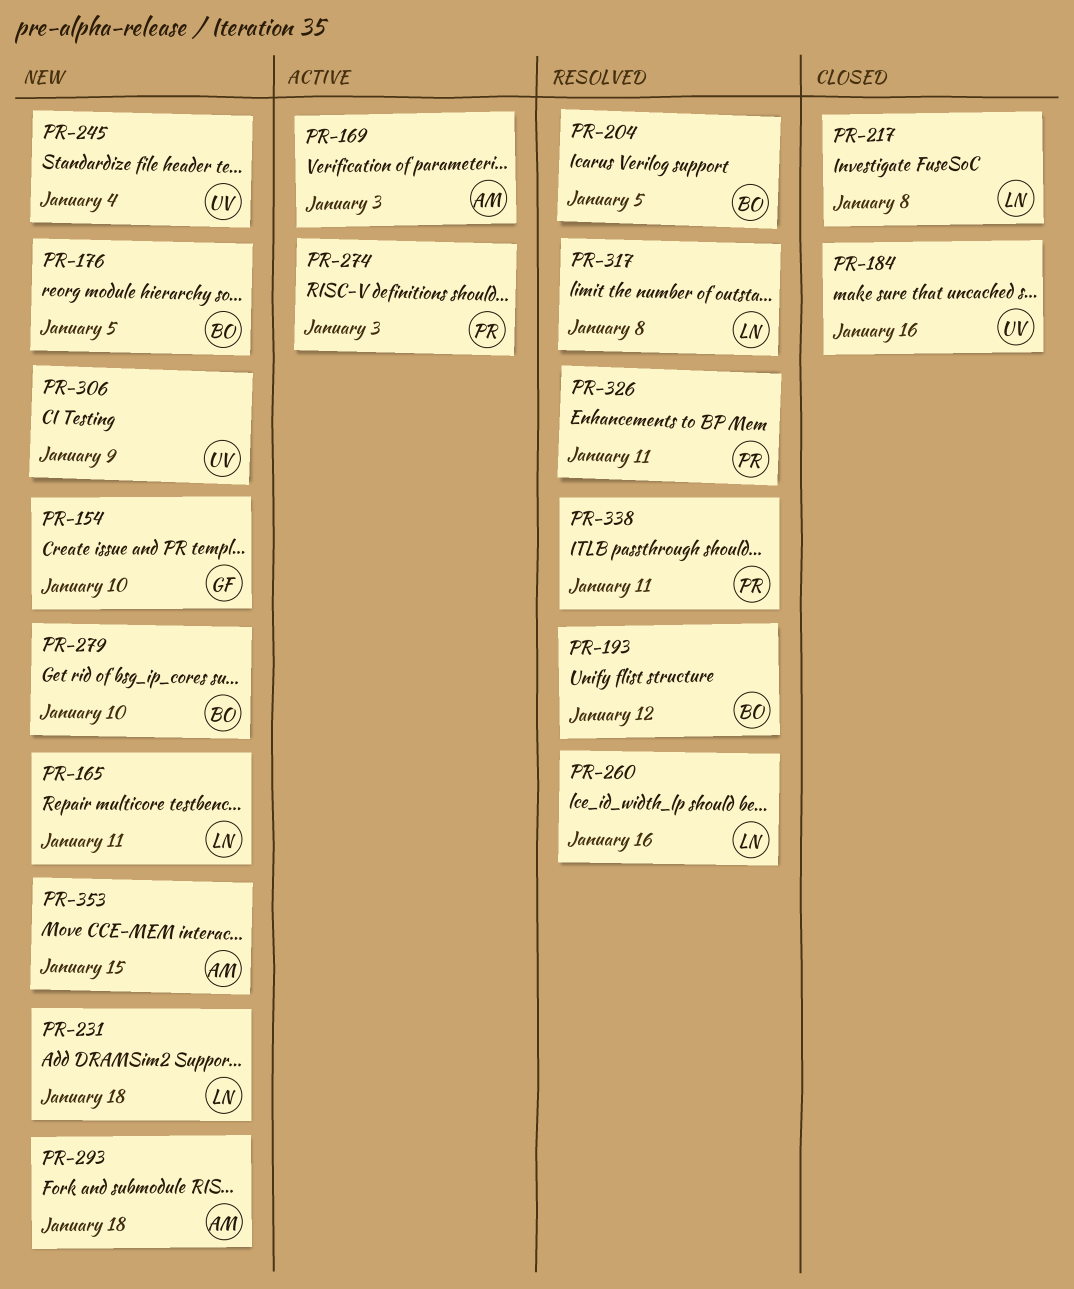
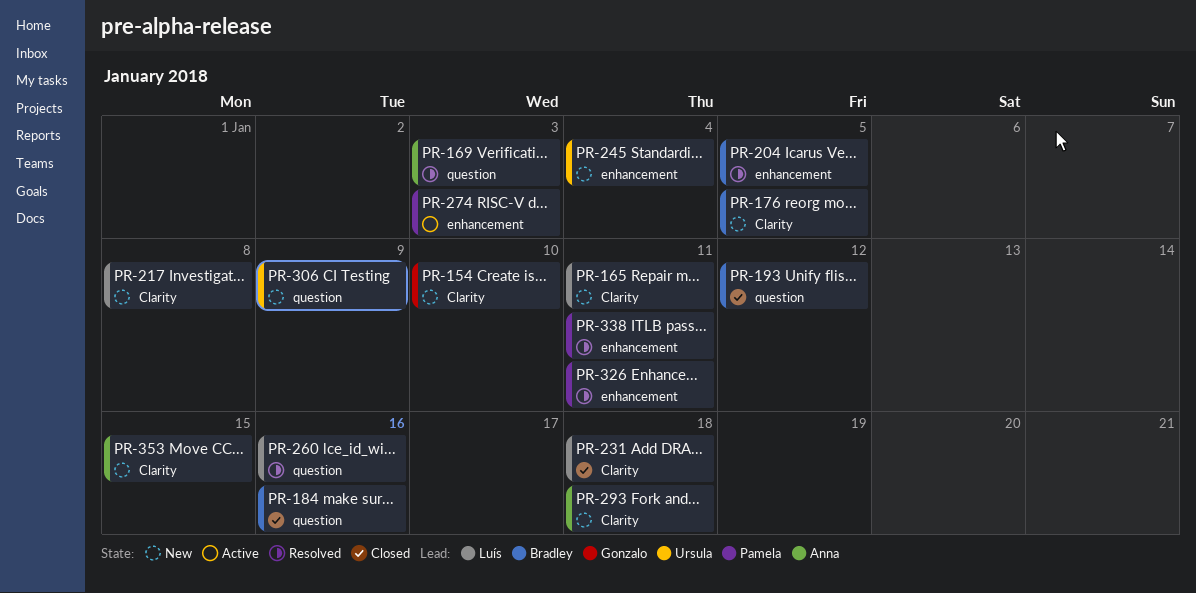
PR-169, status: Active -> Resolved
PR-184, owner: Ursula -> Bradley
PR-193, status: Resolved -> Closed
PR-217, status: Closed -> New
PR-231, status: New -> Closed
PR-279: present -> none
PR-317: present -> none

